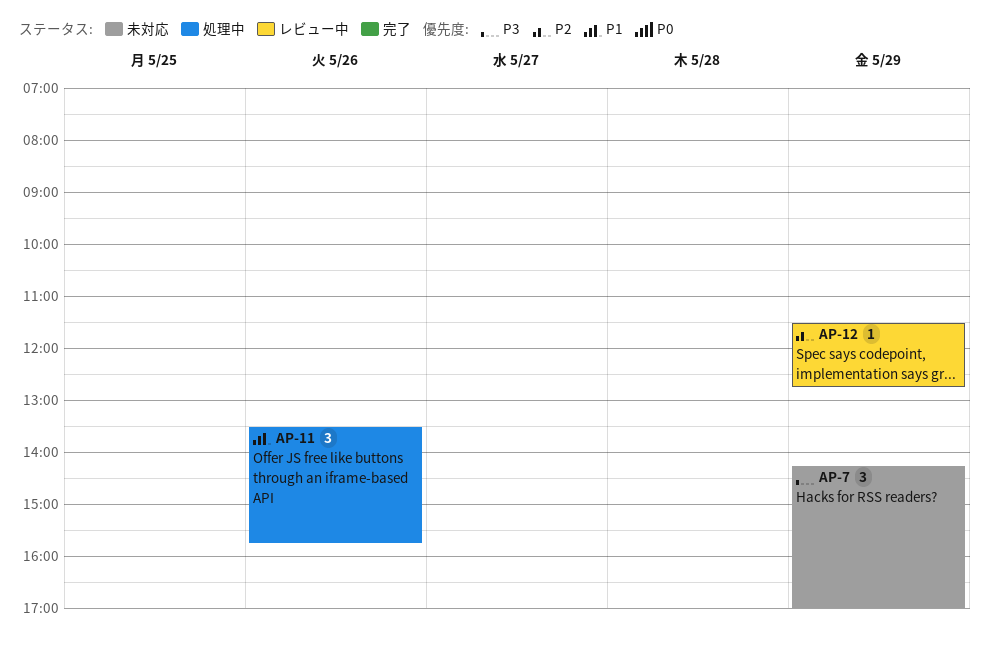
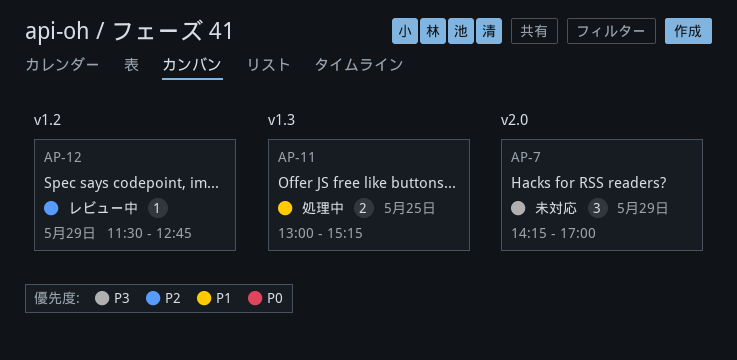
AP-11, estimate: 3 -> 2
AP-11, day: May 26 -> May 25
AP-11, begins: 13:30 -> 13:00
AP-11, ends: 15:45 -> 15:15

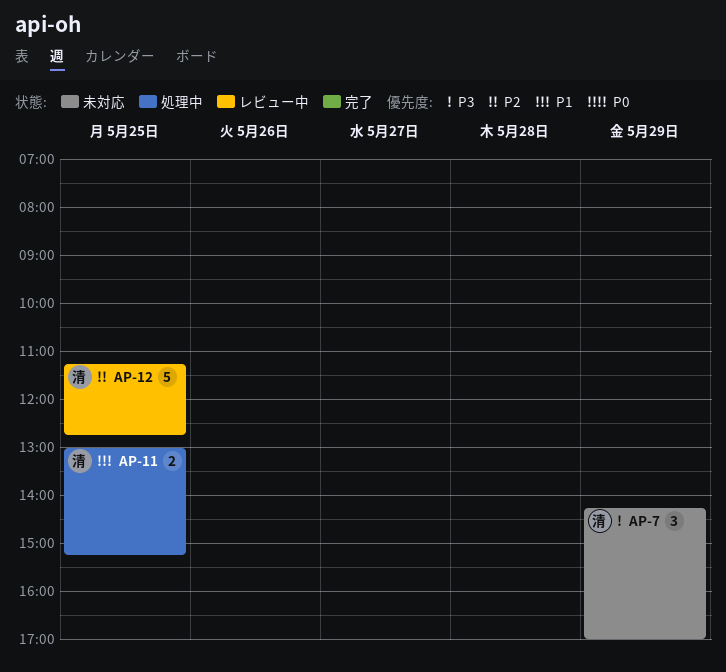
AP-12, estimate: 1 -> 5
AP-12, day: May 29 -> May 25
AP-12, begins: 11:30 -> 11:15

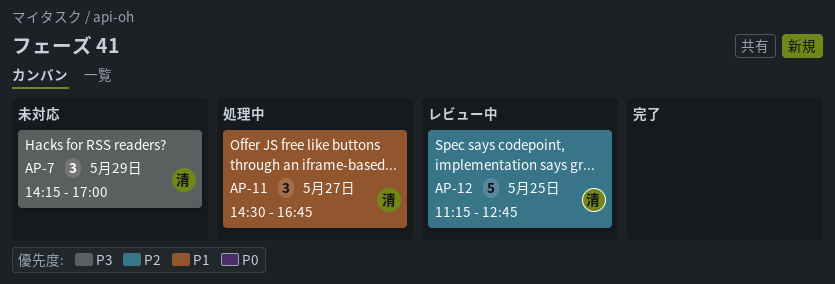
AP-11, estimate: 2 -> 3
AP-11, day: May 25 -> May 27
AP-11, begins: 13:00 -> 14:30
AP-11, ends: 15:15 -> 16:45

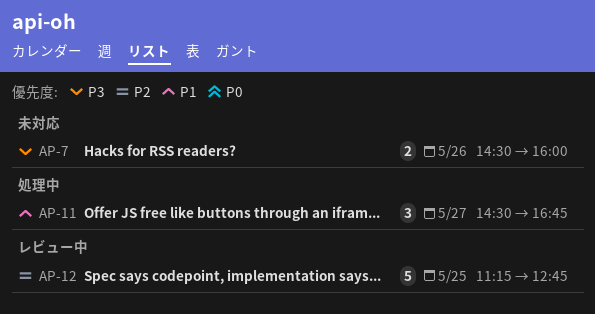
AP-7, estimate: 3 -> 2
AP-7, day: May 29 -> May 26
AP-7, begins: 14:15 -> 14:30
AP-7, ends: 17:00 -> 16:00

